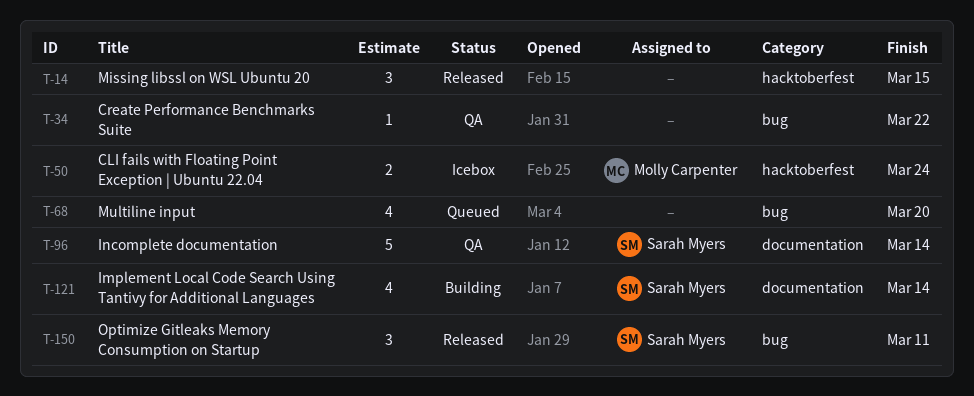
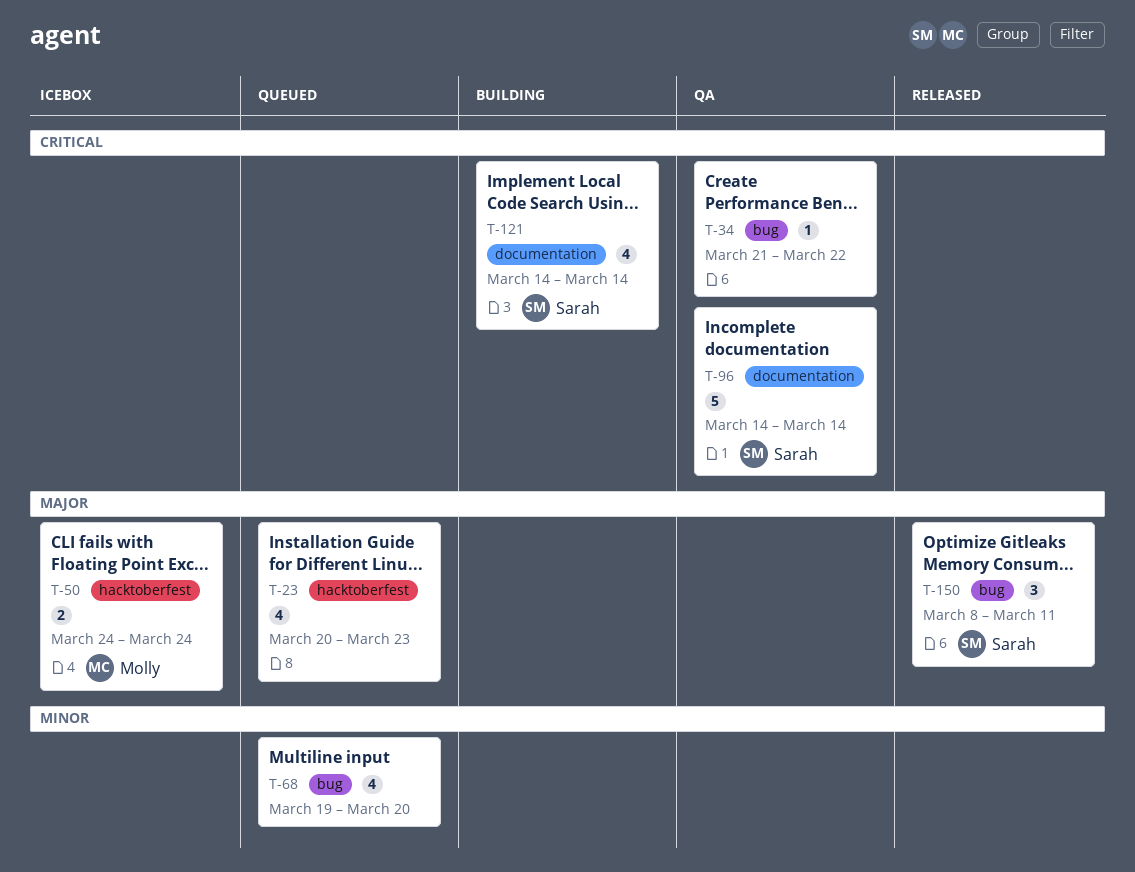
T-14: present -> none
T-23: none -> present

